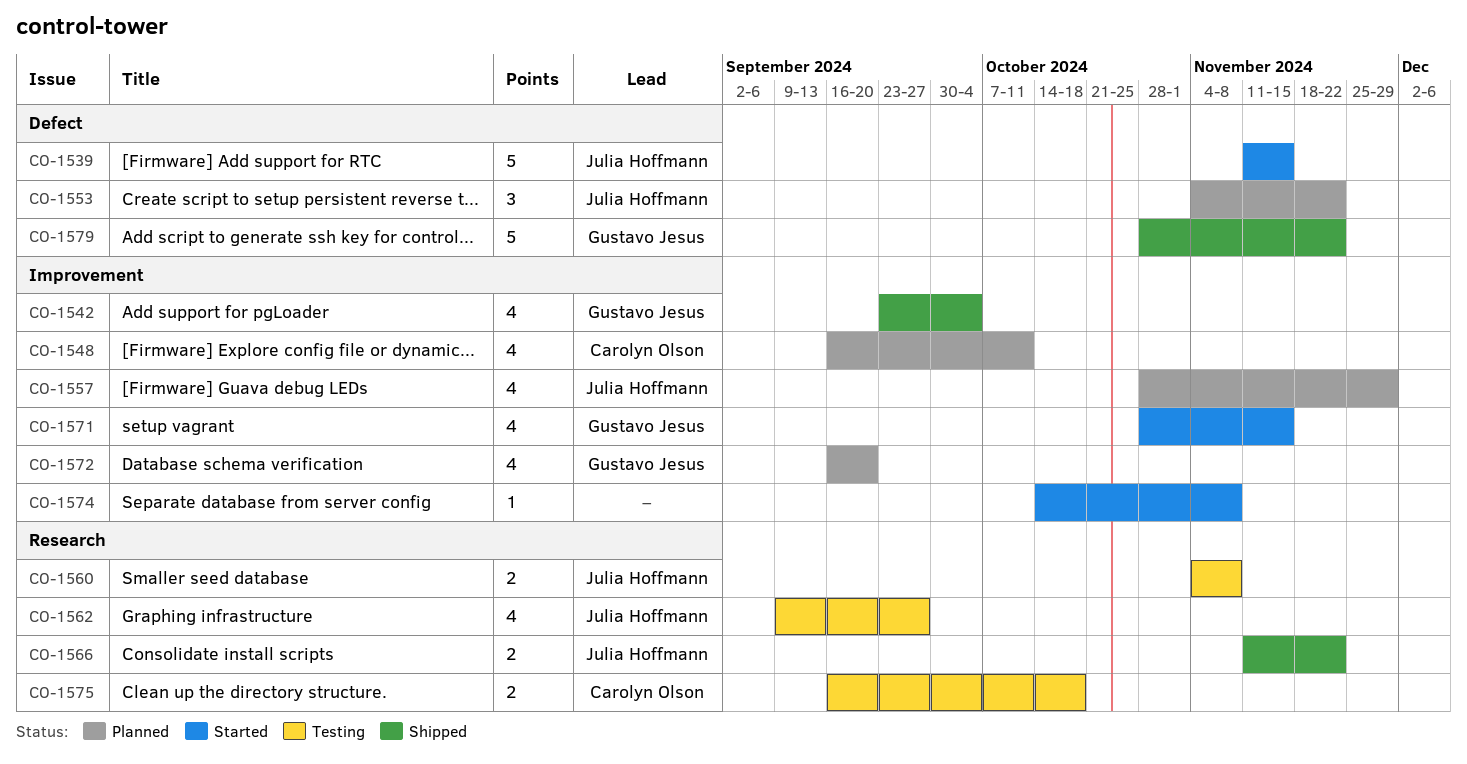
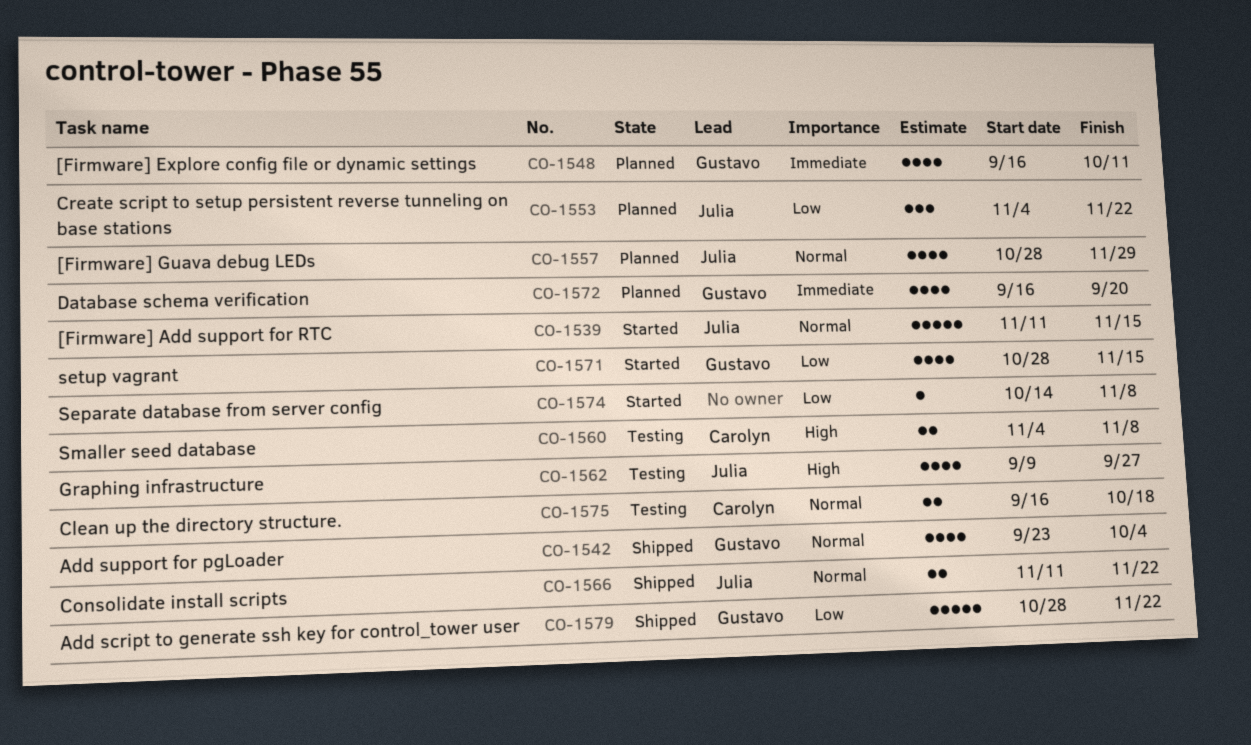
CO-1548, owner: Carolyn Olson -> Gustavo Jesus
CO-1560, owner: Julia Hoffmann -> Carolyn Olson

